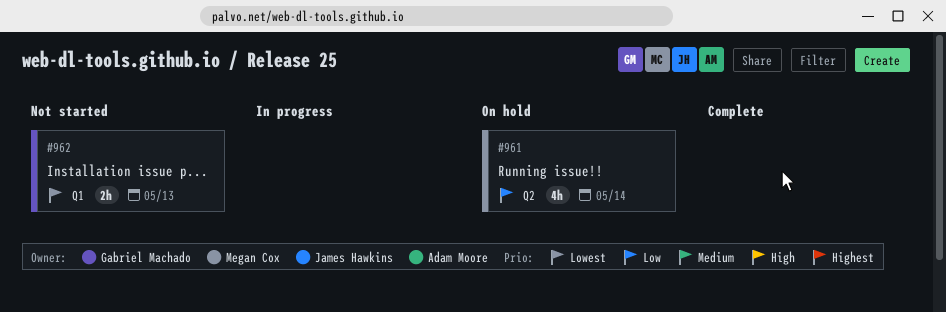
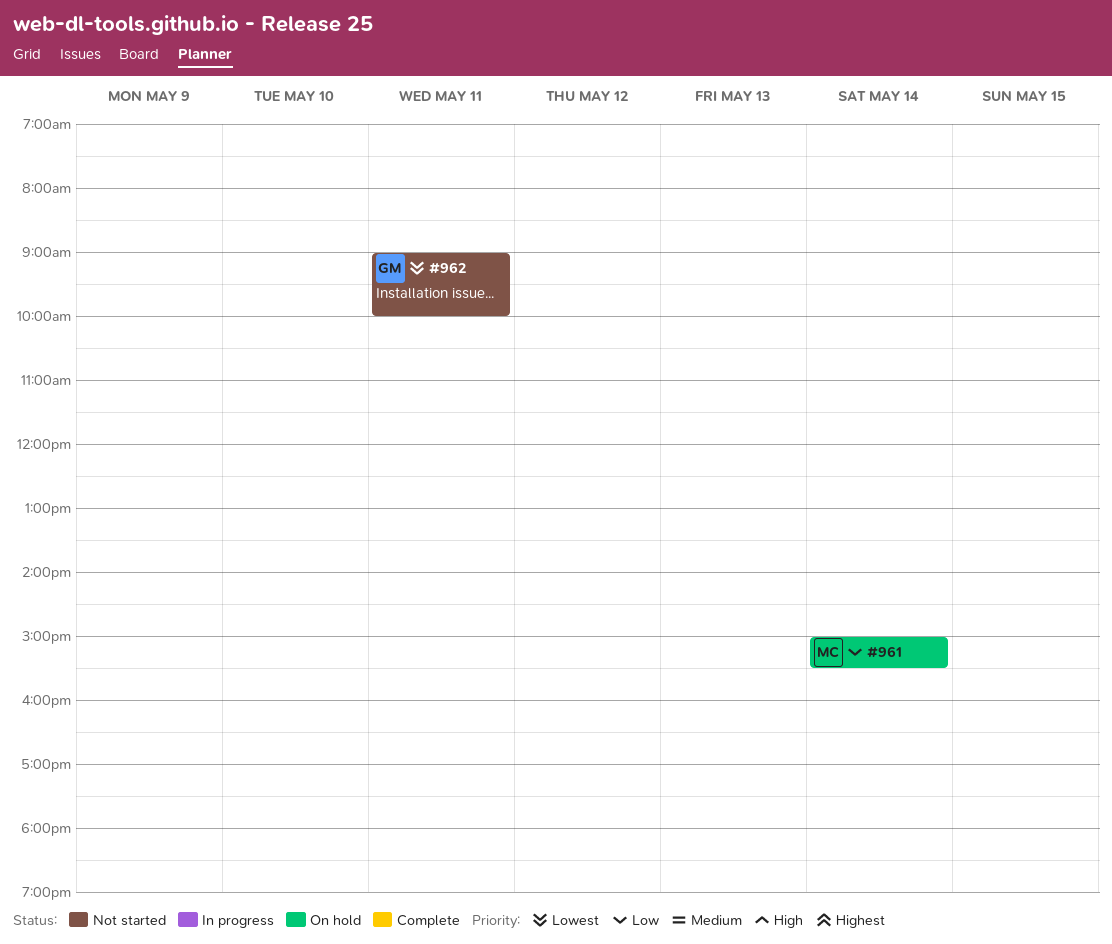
#962, day: May 13 -> May 11

